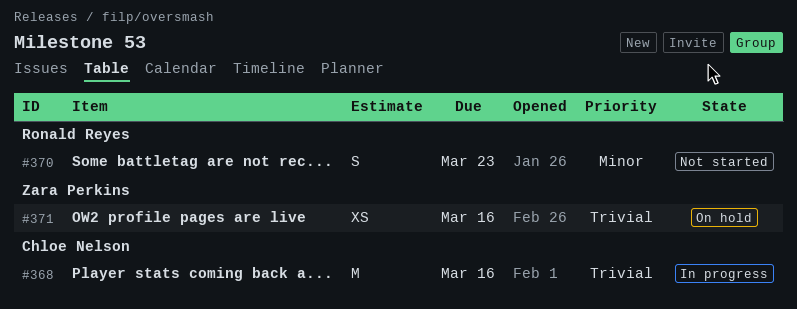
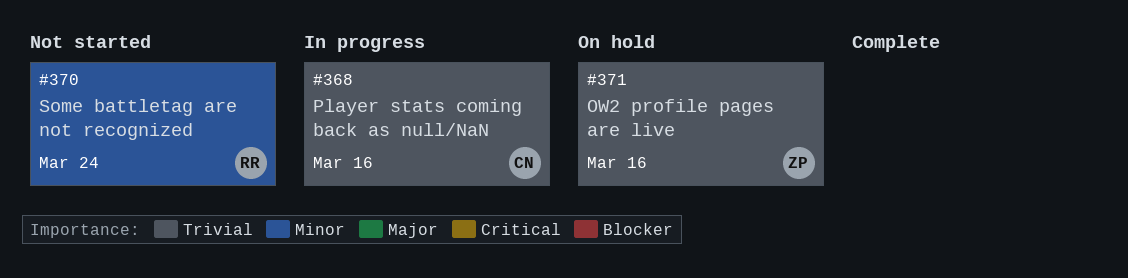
#370, due: Mar 23 -> Mar 24

